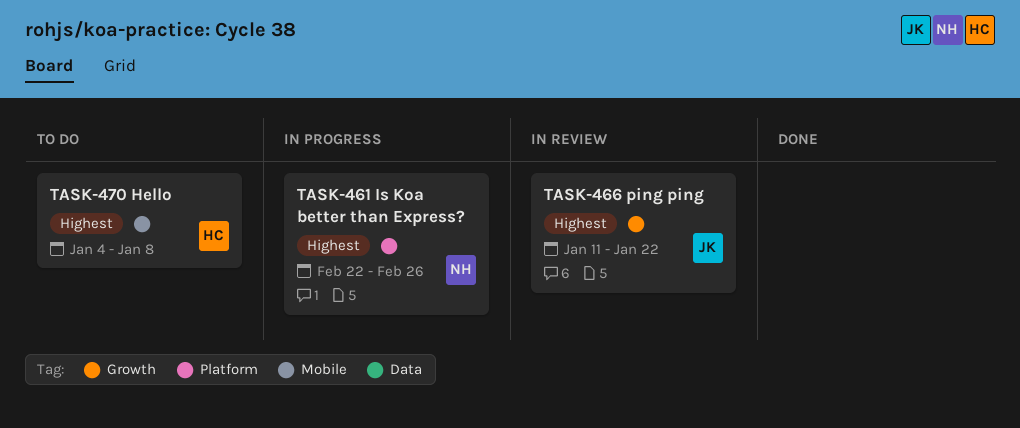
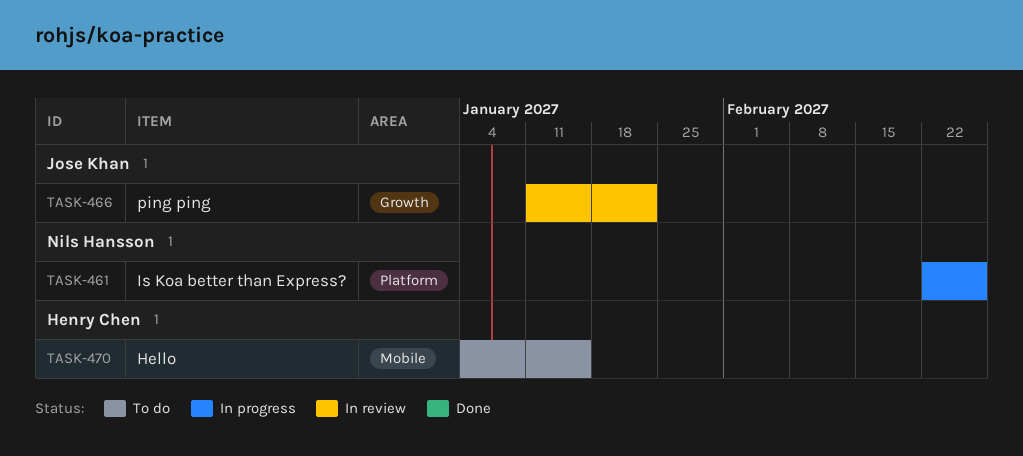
TASK-470, due: Jan 8 -> Jan 15

